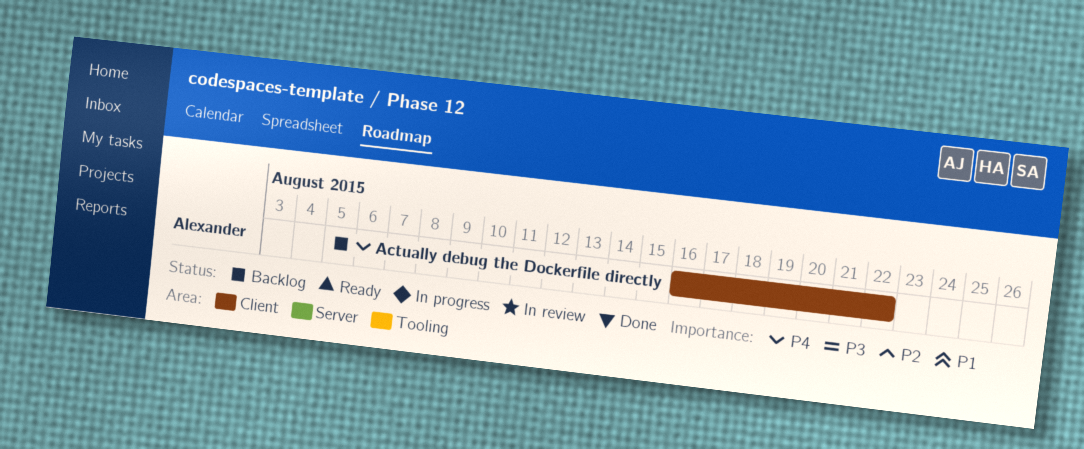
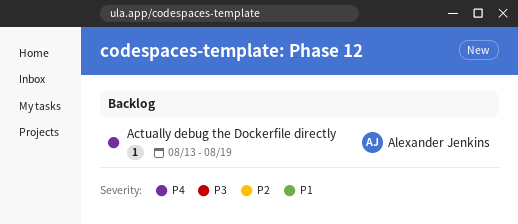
Actually debug the Dockerfile directly, start: Aug 16 -> Aug 13
Actually debug the Dockerfile directly, due: Aug 22 -> Aug 19

